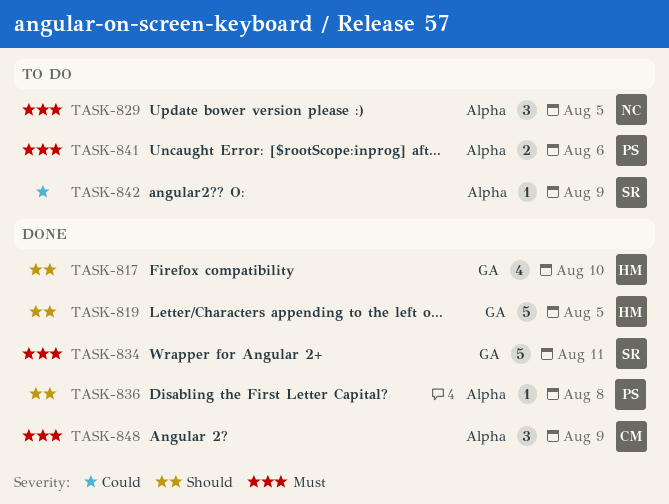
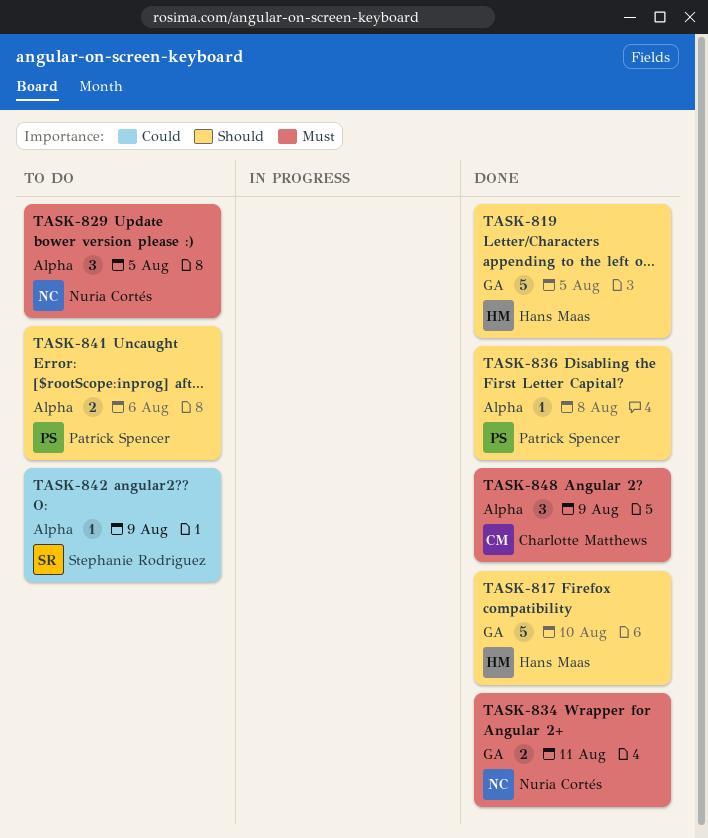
TASK-817, estimate: 4 -> 5
TASK-834, owner: Stephanie Rodriguez -> Nuria Cortés
TASK-834, estimate: 5 -> 2
TASK-841, priority: Must -> Should

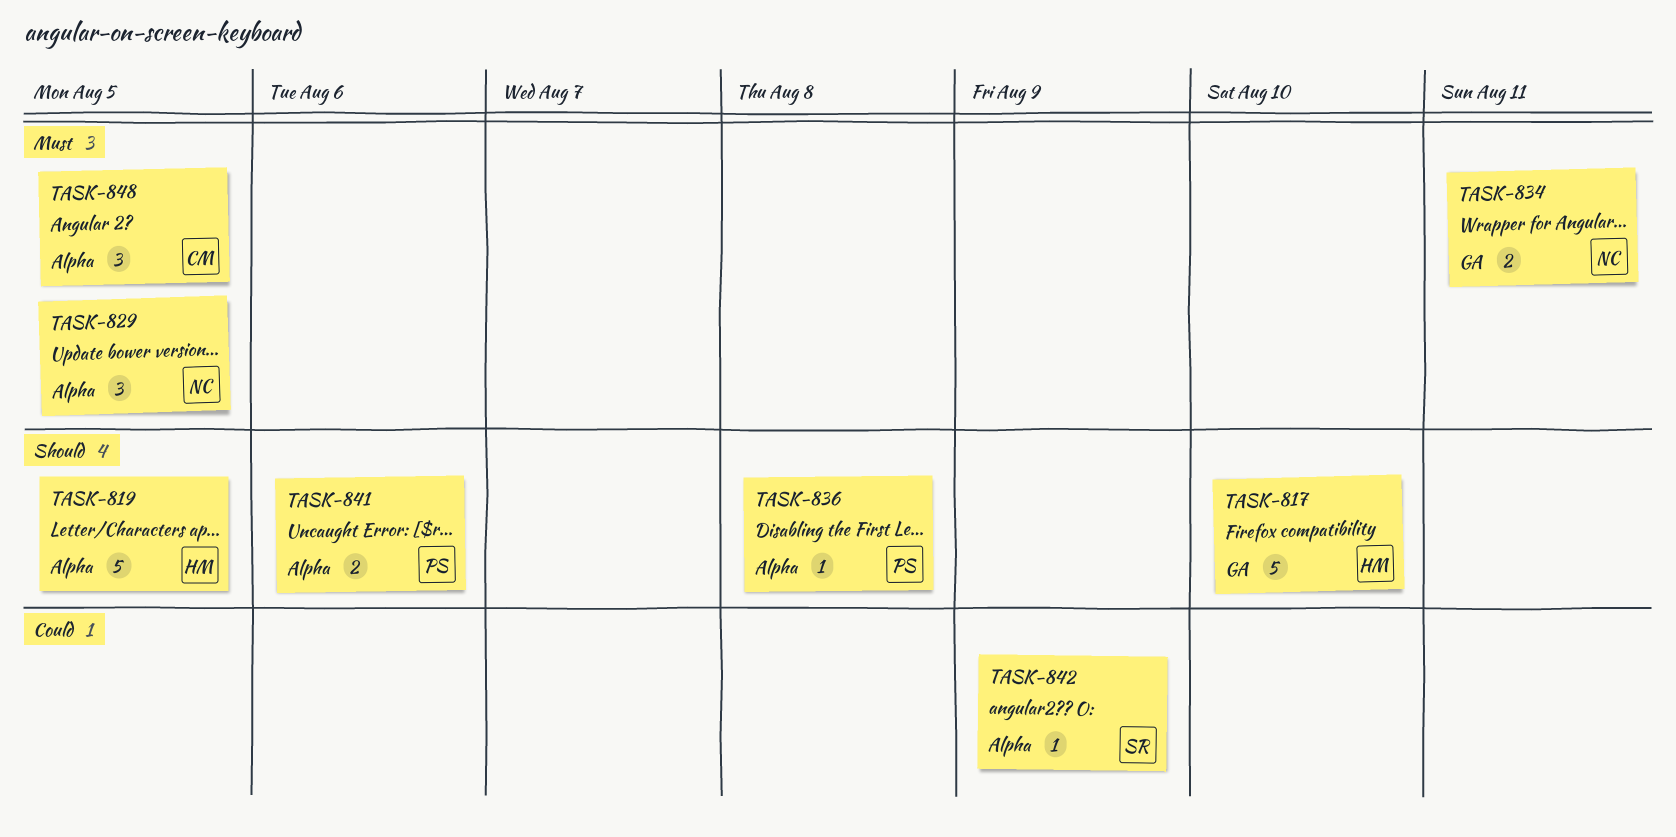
TASK-819, label: GA -> Alpha
TASK-848, due: Aug 9 -> Aug 5

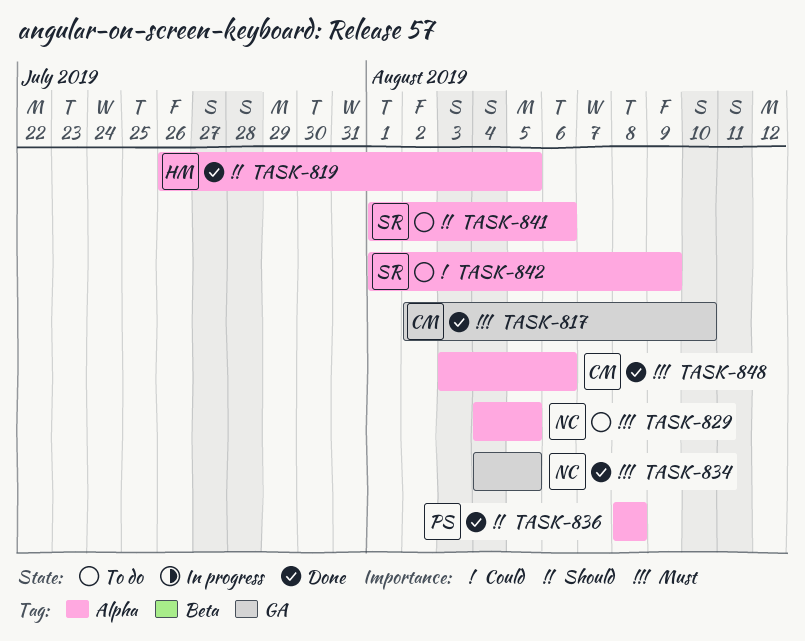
TASK-817, owner: HM -> CM
TASK-817, priority: Should -> Must
TASK-834, due: Aug 11 -> Aug 5
TASK-841, owner: PS -> SR
TASK-848, due: Aug 5 -> Aug 6

